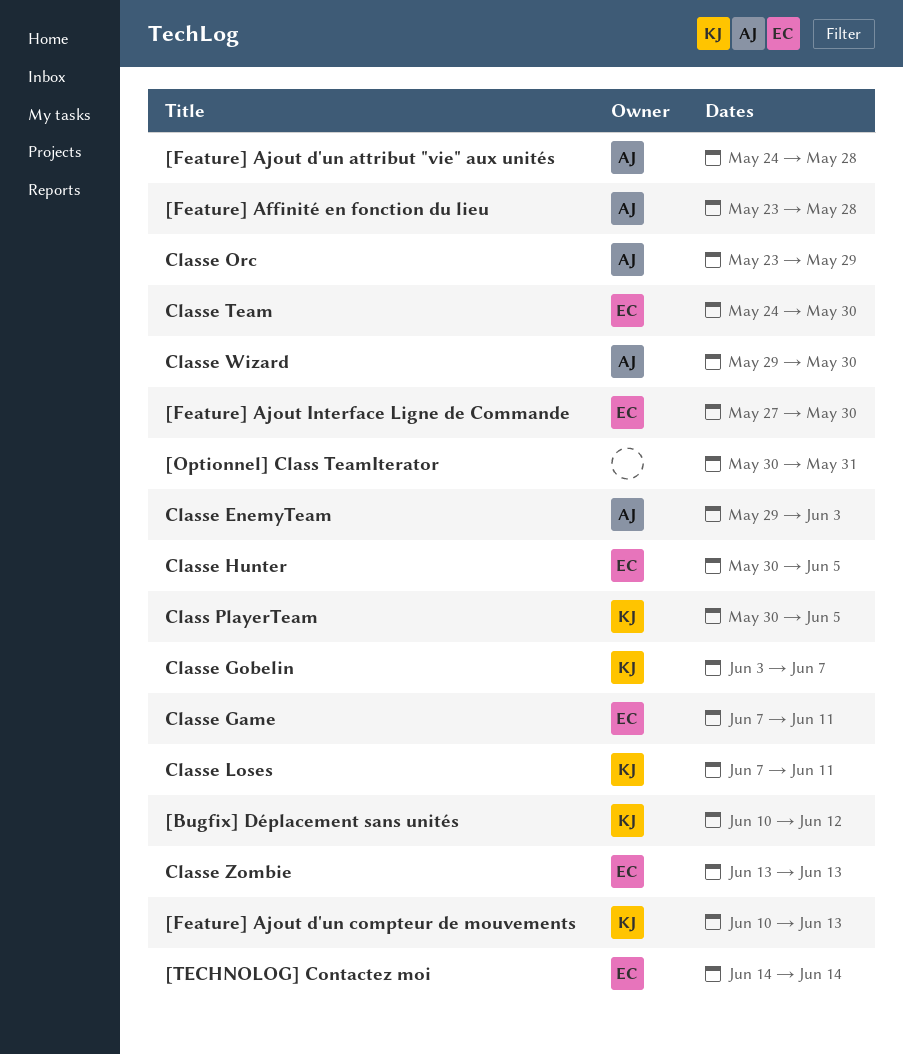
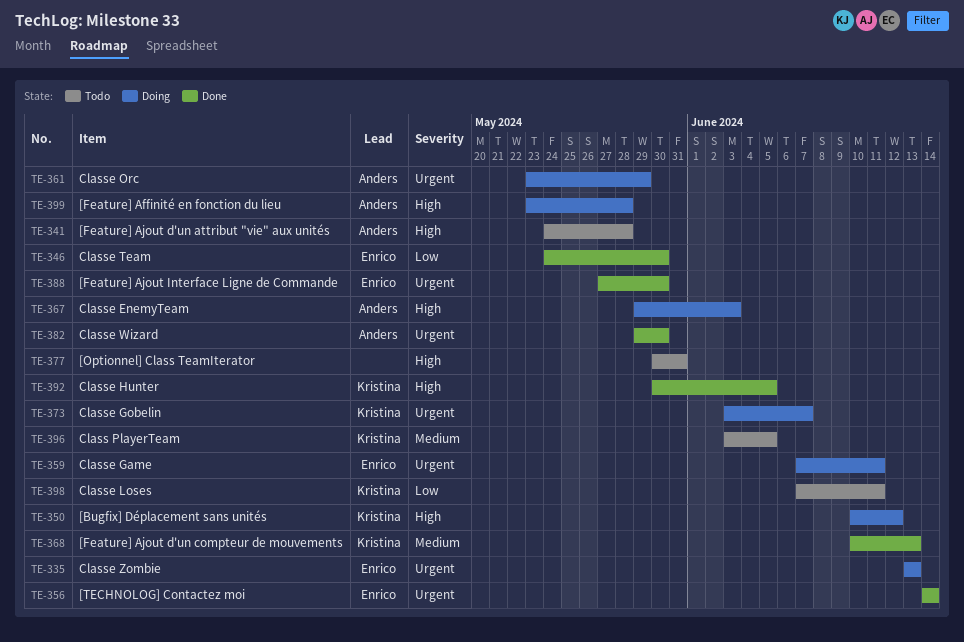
Class PlayerTeam, start: May 30 -> Jun 3
Classe Hunter, owner: Enrico -> Kristina

